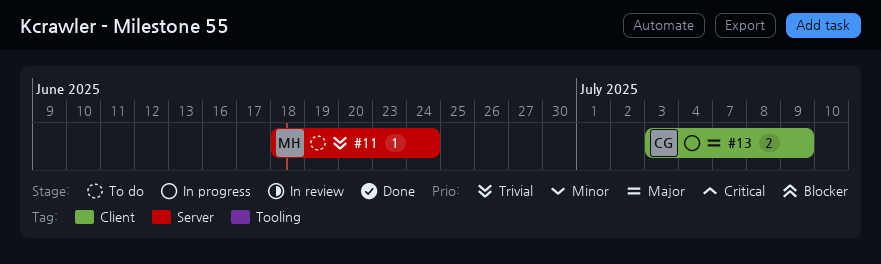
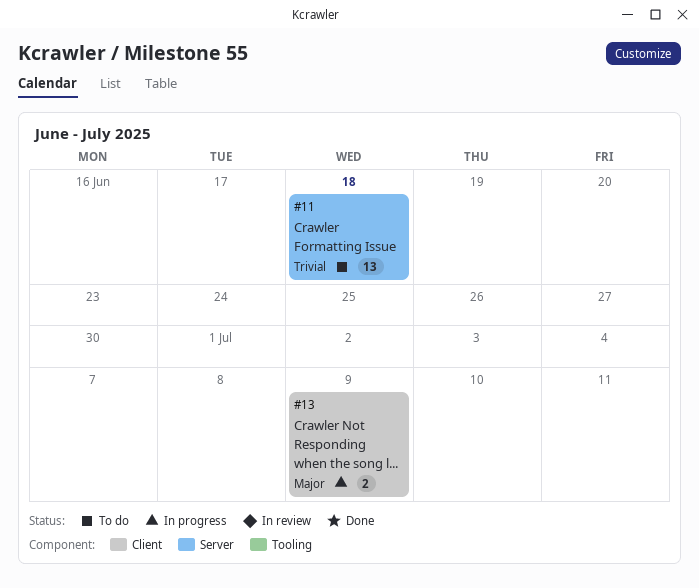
#11, estimate: 1 -> 13
#11, due: Jun 24 -> Jun 18

